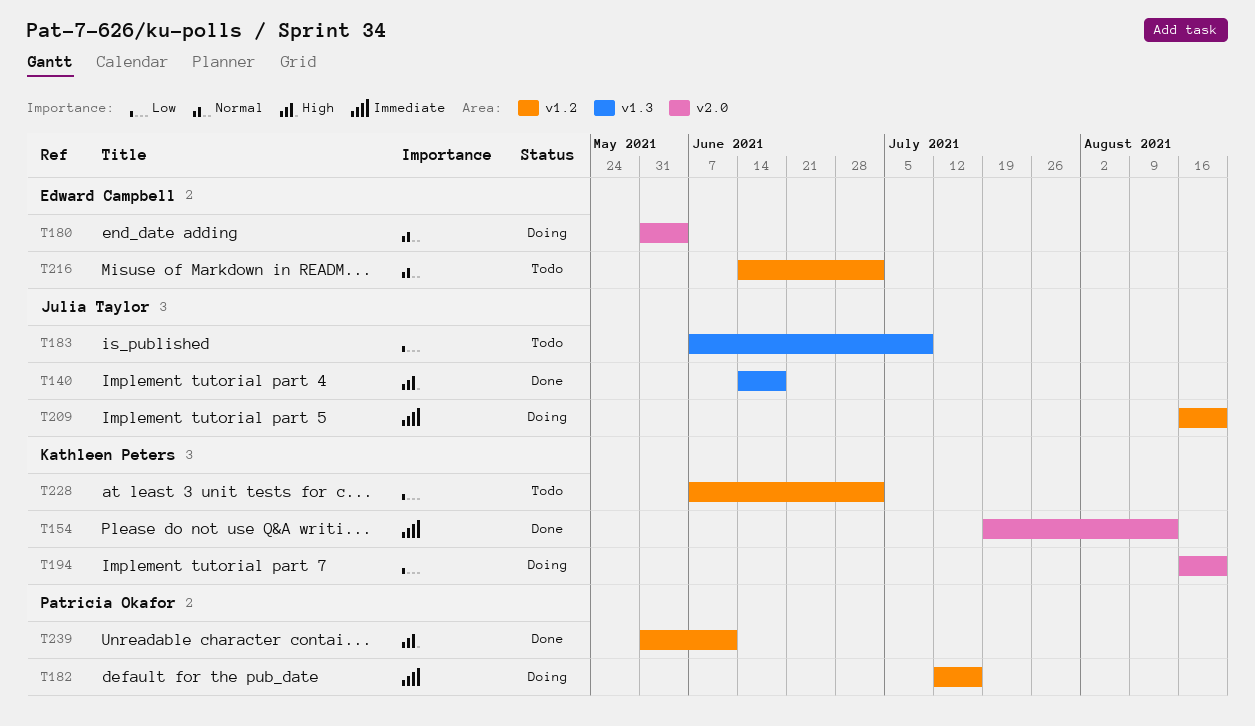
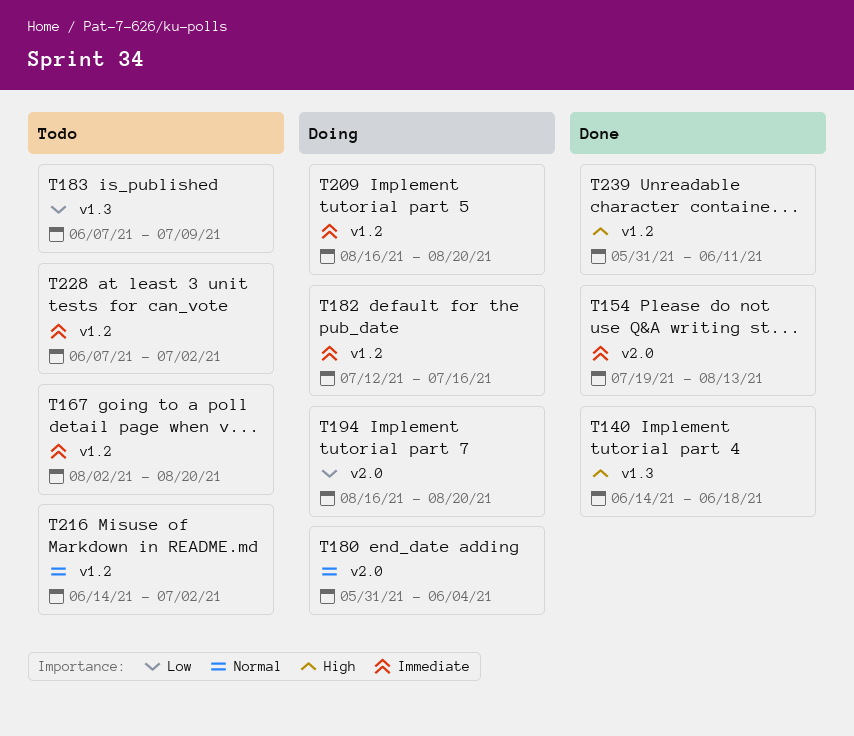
T167: none -> present
T228, priority: Low -> Immediate

